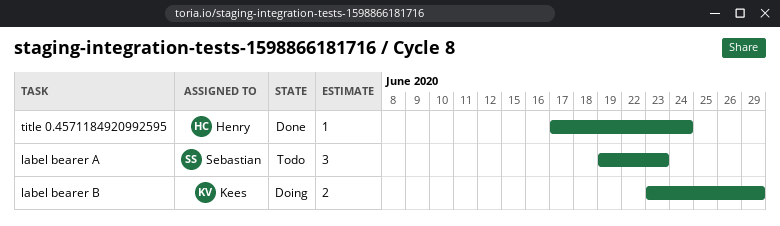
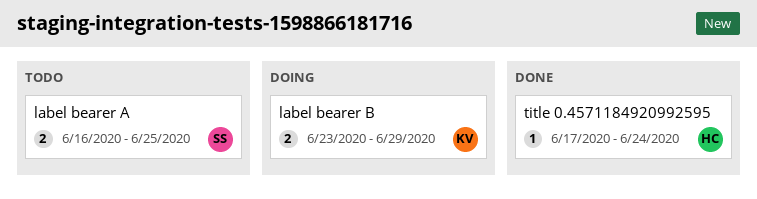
label bearer A, estimate: 3 -> 2
label bearer A, start: Jun 19 -> Jun 16
label bearer A, due: Jun 23 -> Jun 25

